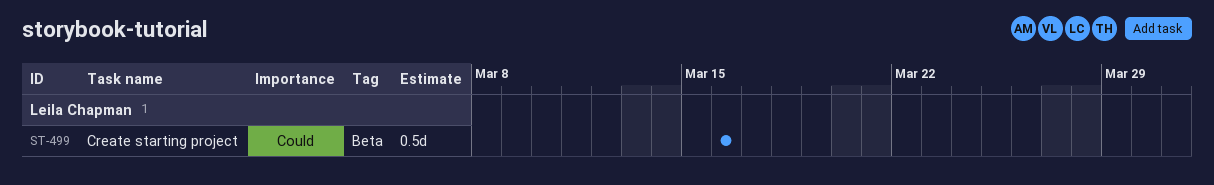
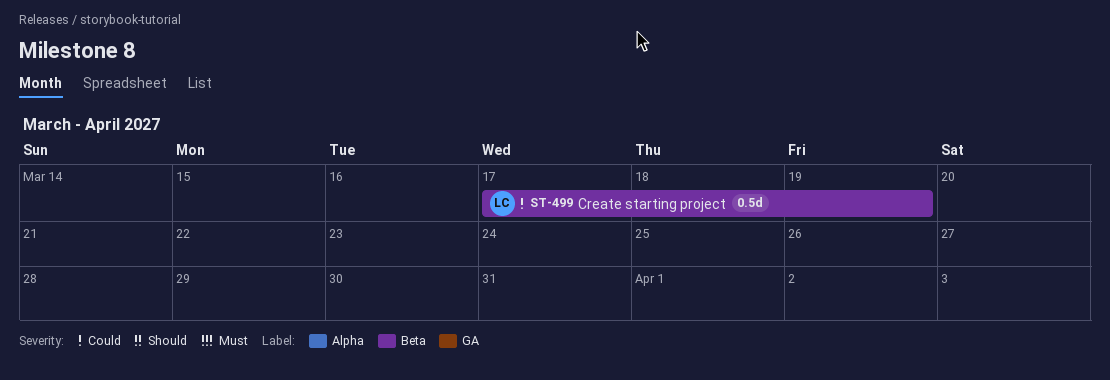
ST-499, start: Mar 16 -> Mar 17
ST-499, due: Mar 16 -> Mar 19

